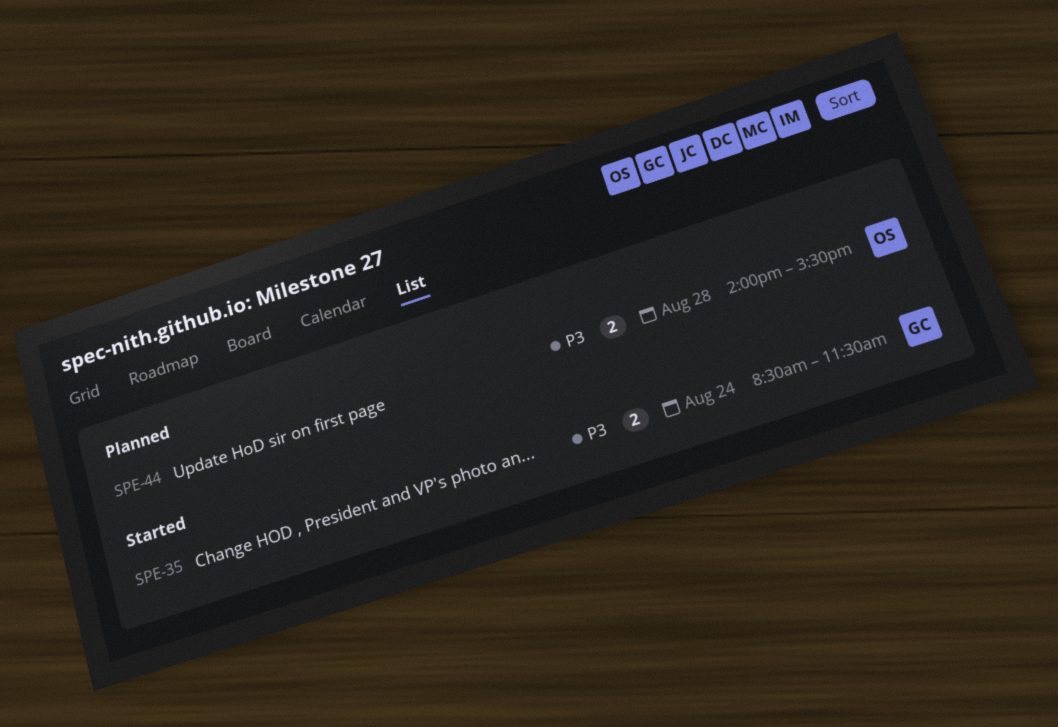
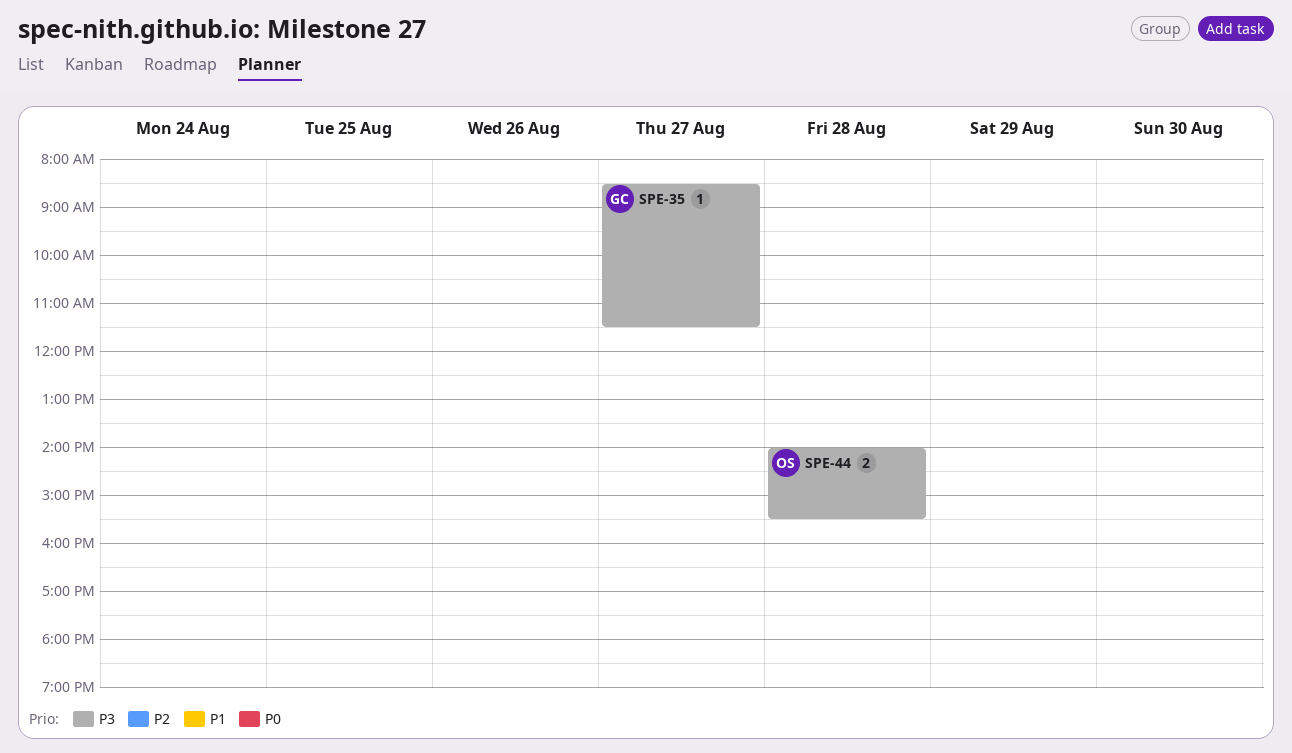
SPE-35, estimate: 2 -> 1
SPE-35, day: Aug 24 -> Aug 27

